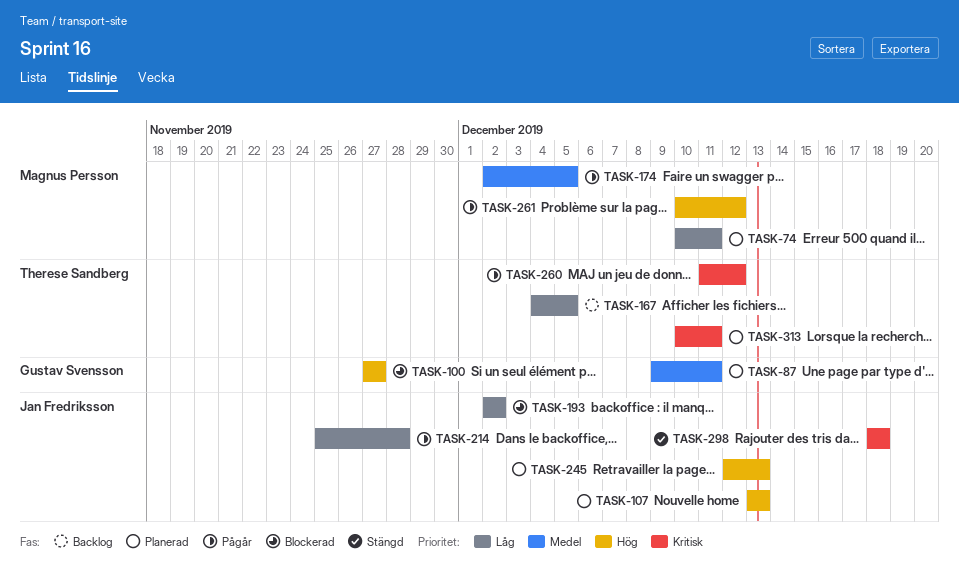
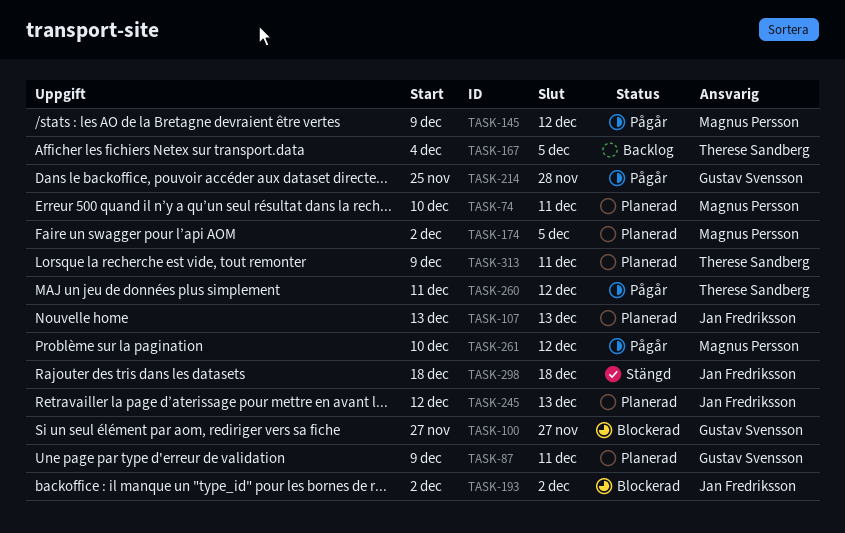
TASK-145: none -> present
TASK-174, status: Pågår -> Planerad
TASK-214, owner: Jan Fredriksson -> Gustav Svensson
TASK-313, start: Dec 10 -> Dec 9

